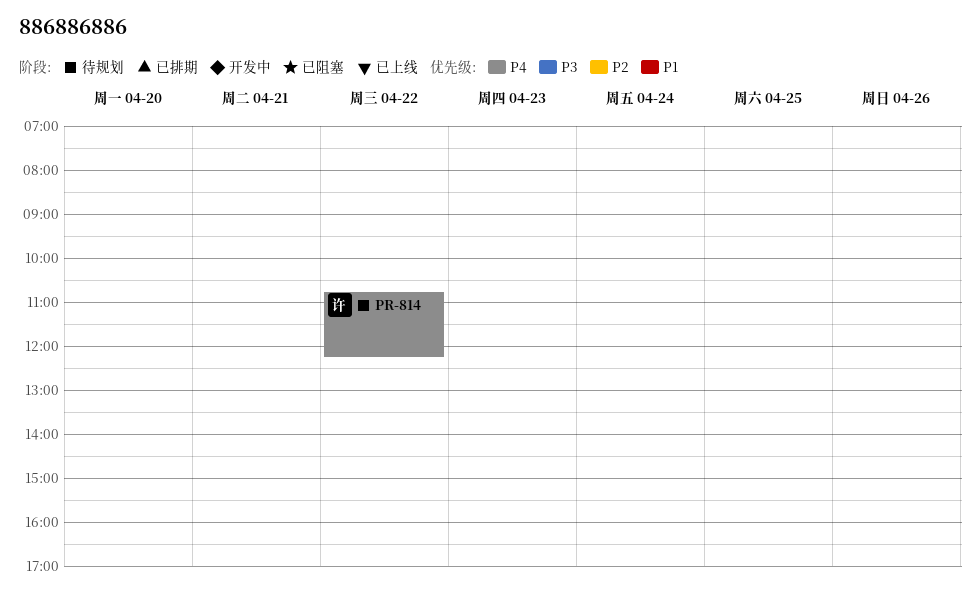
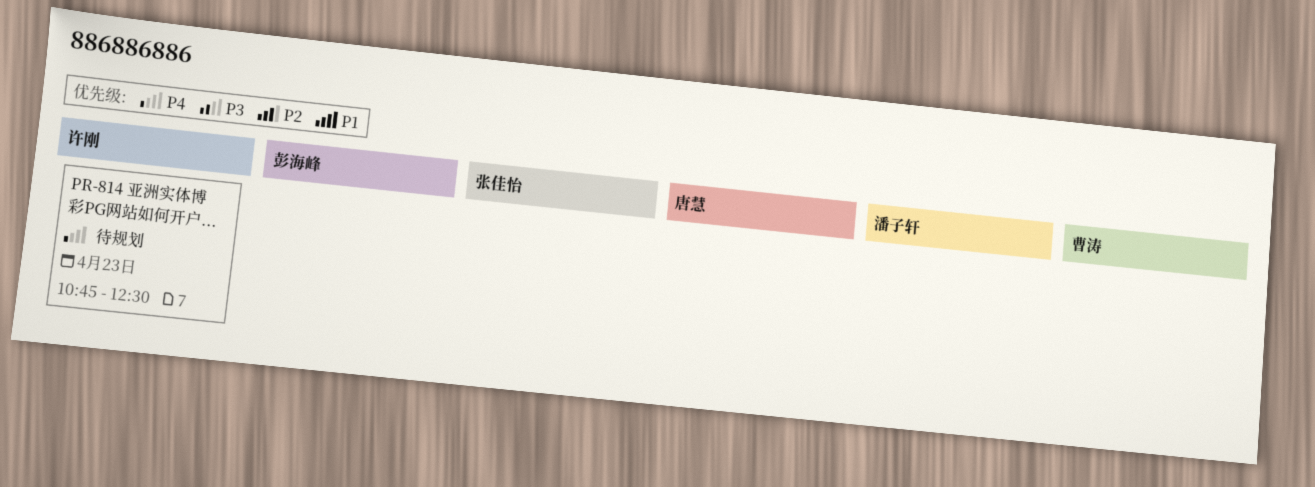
PR-814, day: Apr 22 -> Apr 23
PR-814, ends: 12:15 -> 12:30

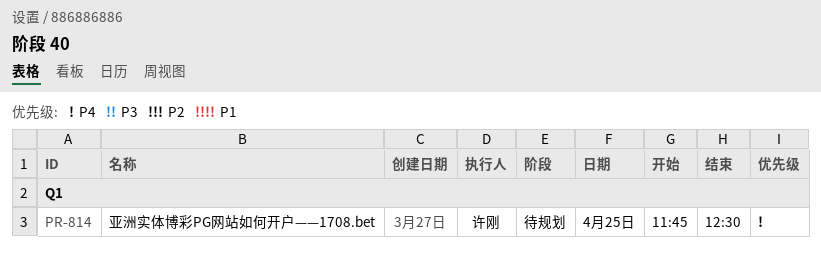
PR-814, day: Apr 23 -> Apr 25
PR-814, begins: 10:45 -> 11:45

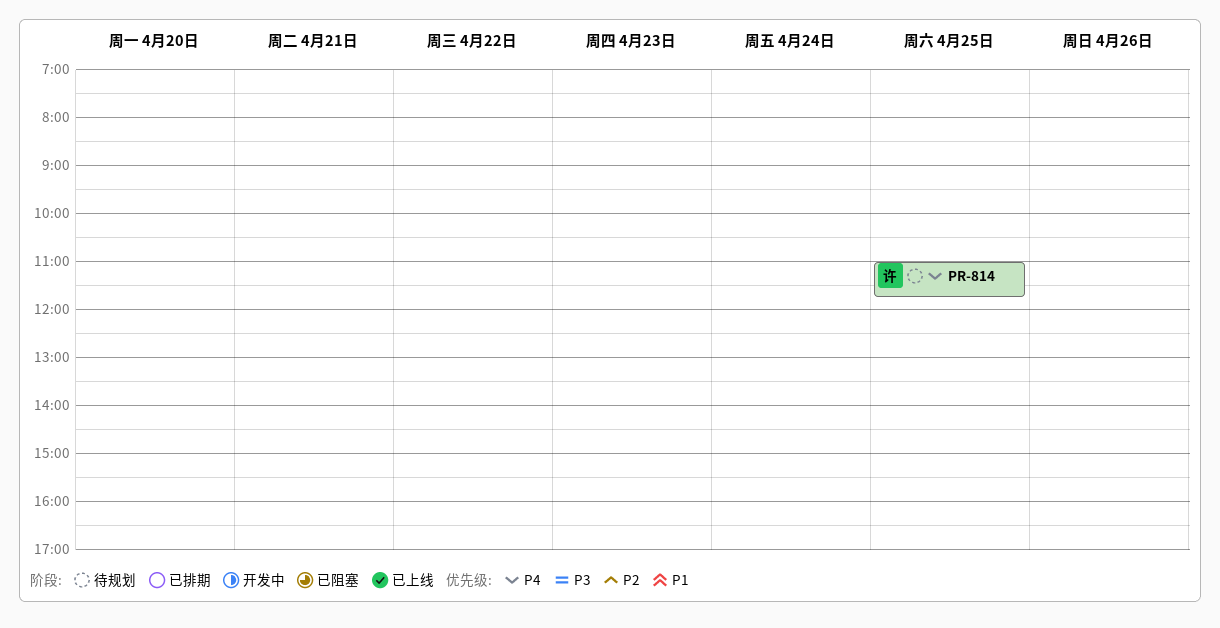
PR-814, begins: 11:45 -> 11:00
PR-814, ends: 12:30 -> 11:45

